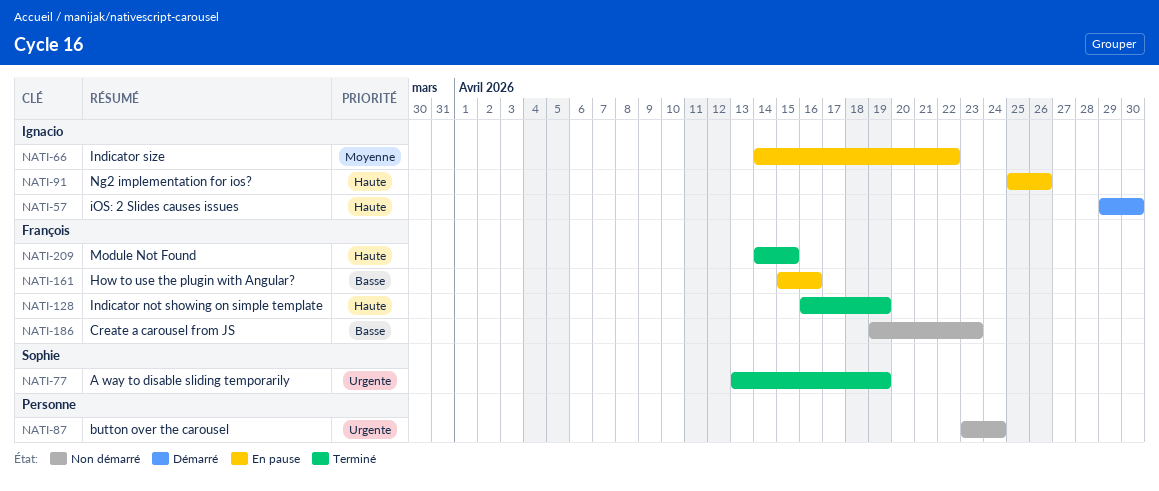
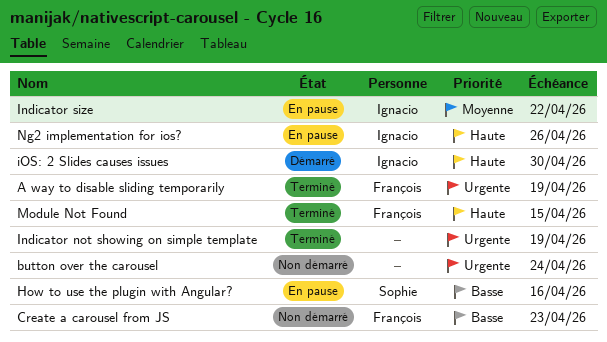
A way to disable sliding temporarily, owner: Sophie -> François
How to use the plugin with Angular?, owner: François -> Sophie
Indicator not showing on simple template, owner: François -> none
Indicator not showing on simple template, priority: Haute -> Urgente

